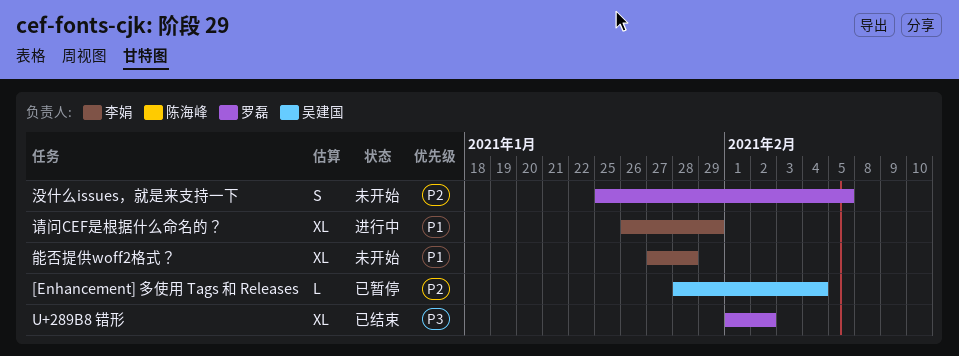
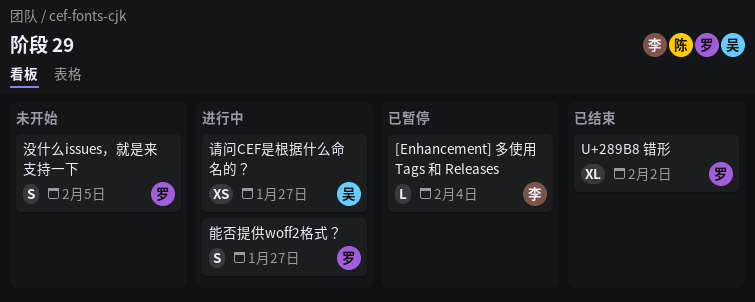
[Enhancement] 多使用 Tags 和 Releases, owner: 吴建国 -> 李娟
能否提供woff2格式？, status: 未开始 -> 进行中
能否提供woff2格式？, owner: 李娟 -> 罗磊
能否提供woff2格式？, estimate: XL -> S
能否提供woff2格式？, due: Jan 28 -> Jan 27
请问CEF是根据什么命名的？, owner: 李娟 -> 吴建国
请问CEF是根据什么命名的？, estimate: XL -> XS
请问CEF是根据什么命名的？, due: Jan 29 -> Jan 27

